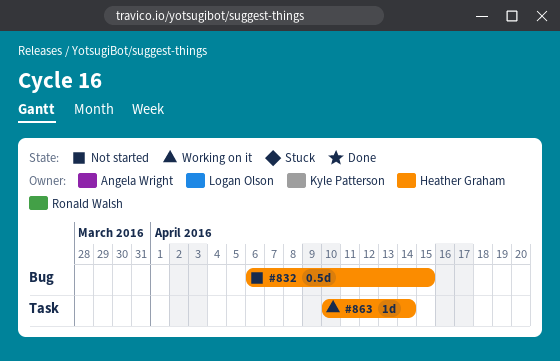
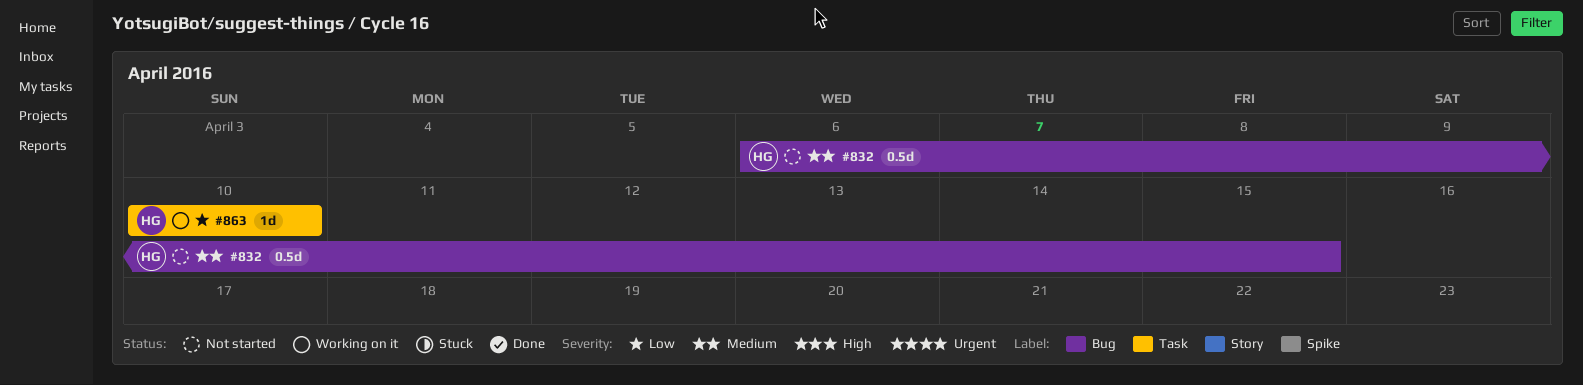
#863, due: Apr 14 -> Apr 10

